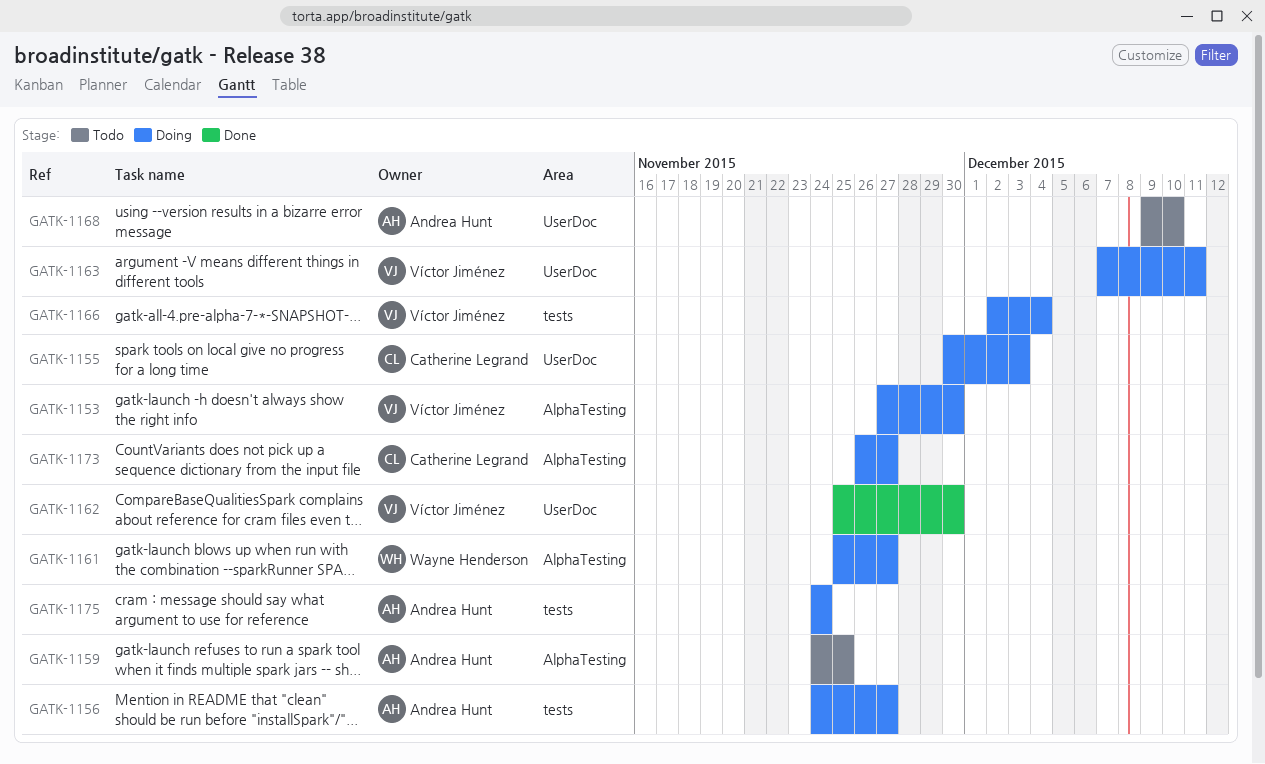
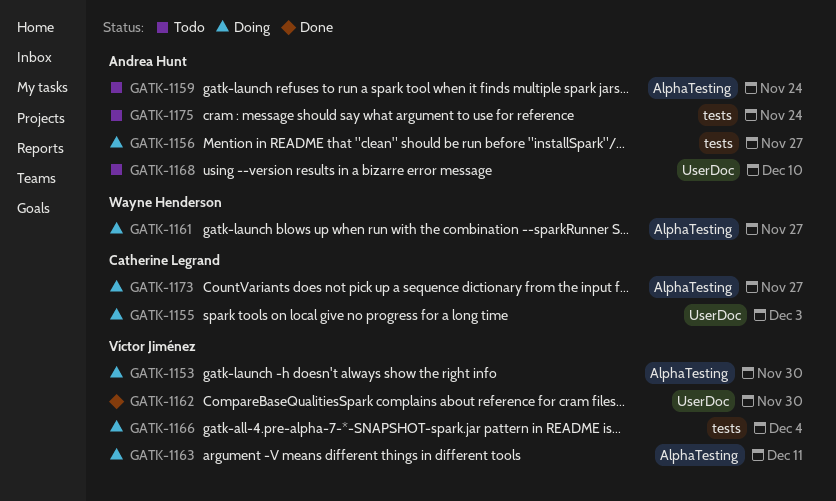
GATK-1159, due: Nov 25 -> Nov 24
GATK-1163, label: UserDoc -> AlphaTesting
GATK-1175, status: Doing -> Todo

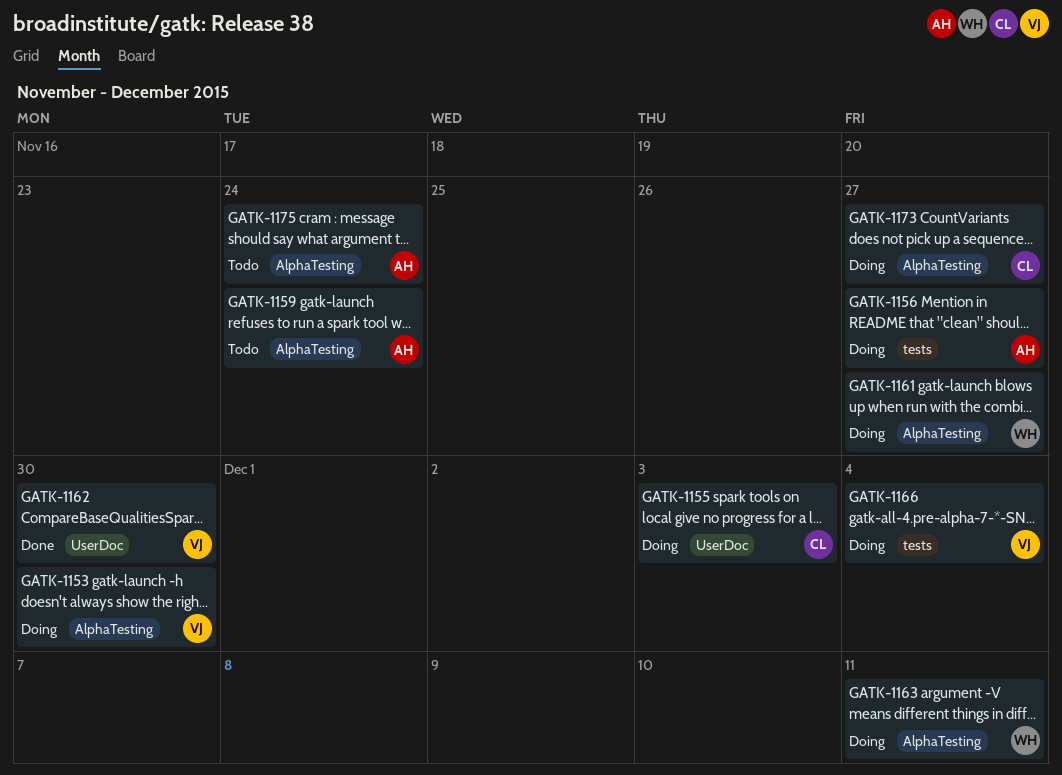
GATK-1163, owner: Víctor Jiménez -> Wayne Henderson
GATK-1168: present -> none
GATK-1175, label: tests -> AlphaTesting

